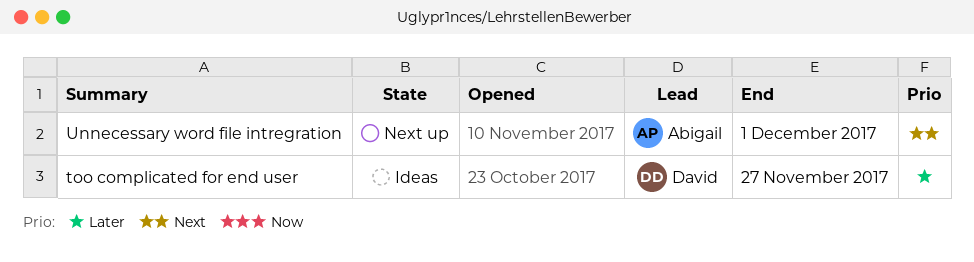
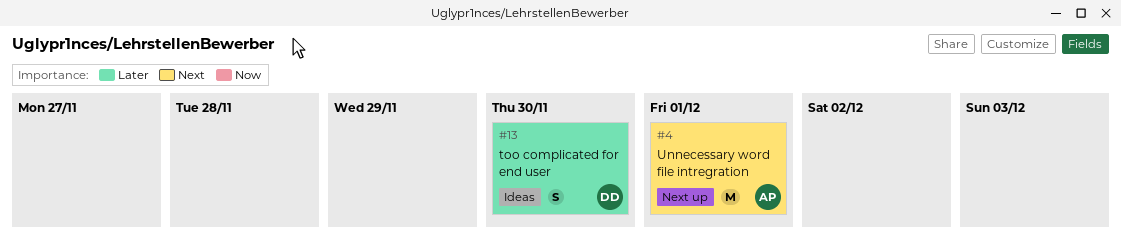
too complicated for end user, due: Nov 27 -> Nov 30

